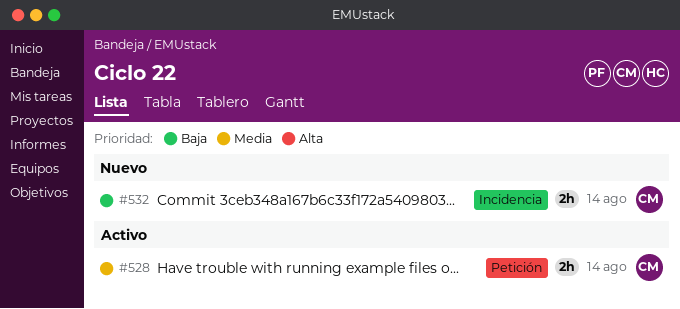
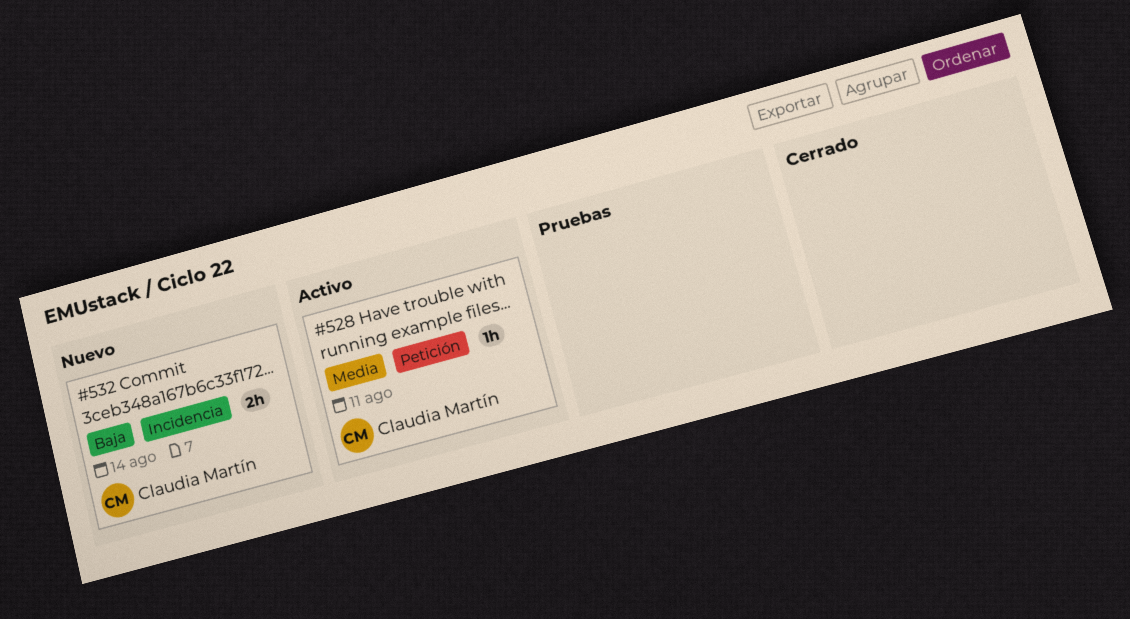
#528, estimate: 2h -> 1h
#528, due: Aug 14 -> Aug 11

